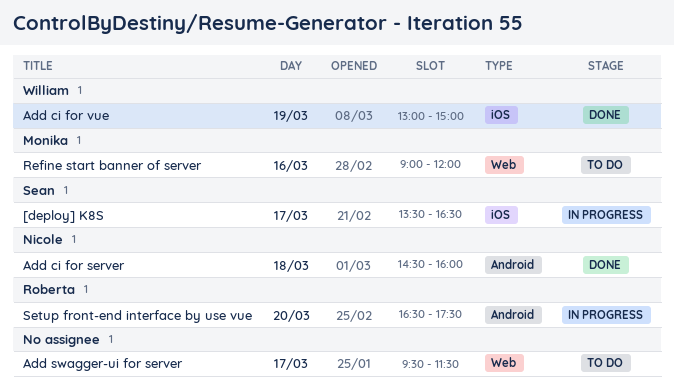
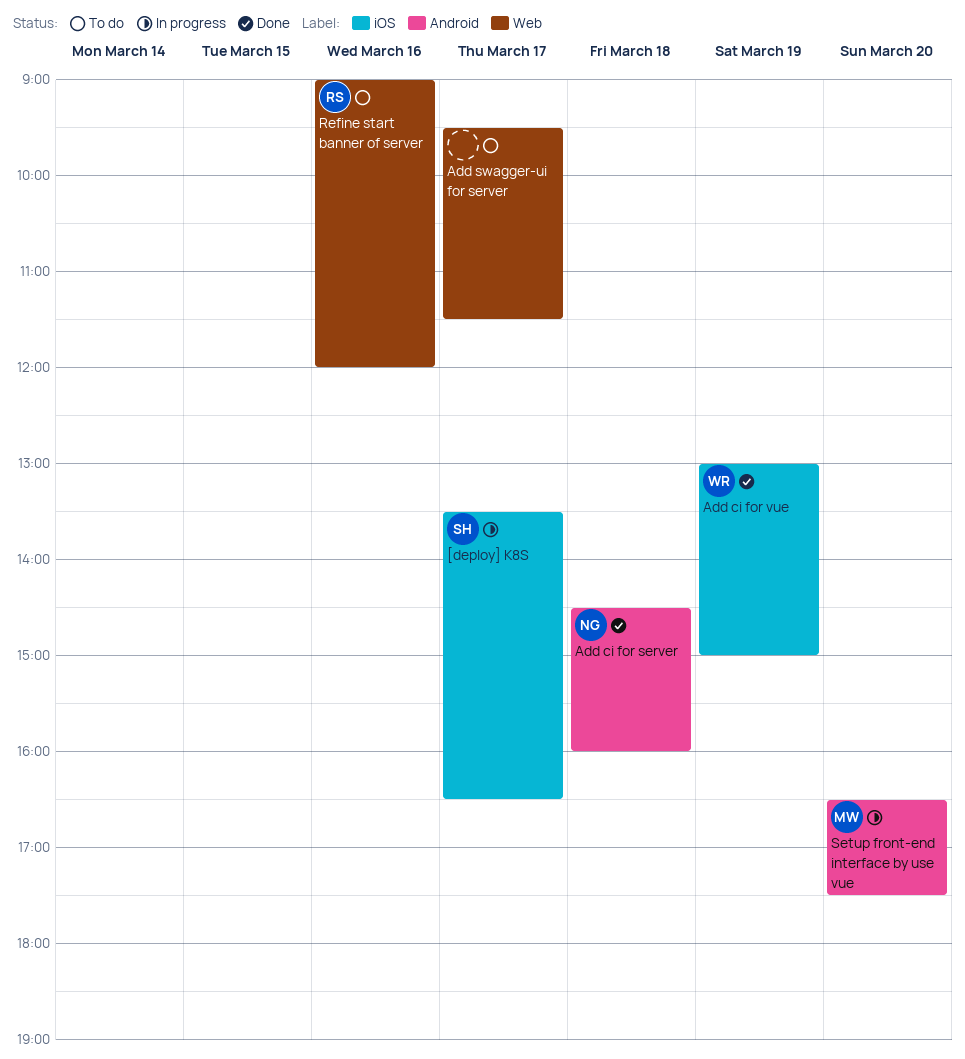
Refine start banner of server, owner: Monika -> Roberta
Setup front-end interface by use vue, owner: Roberta -> Monika

